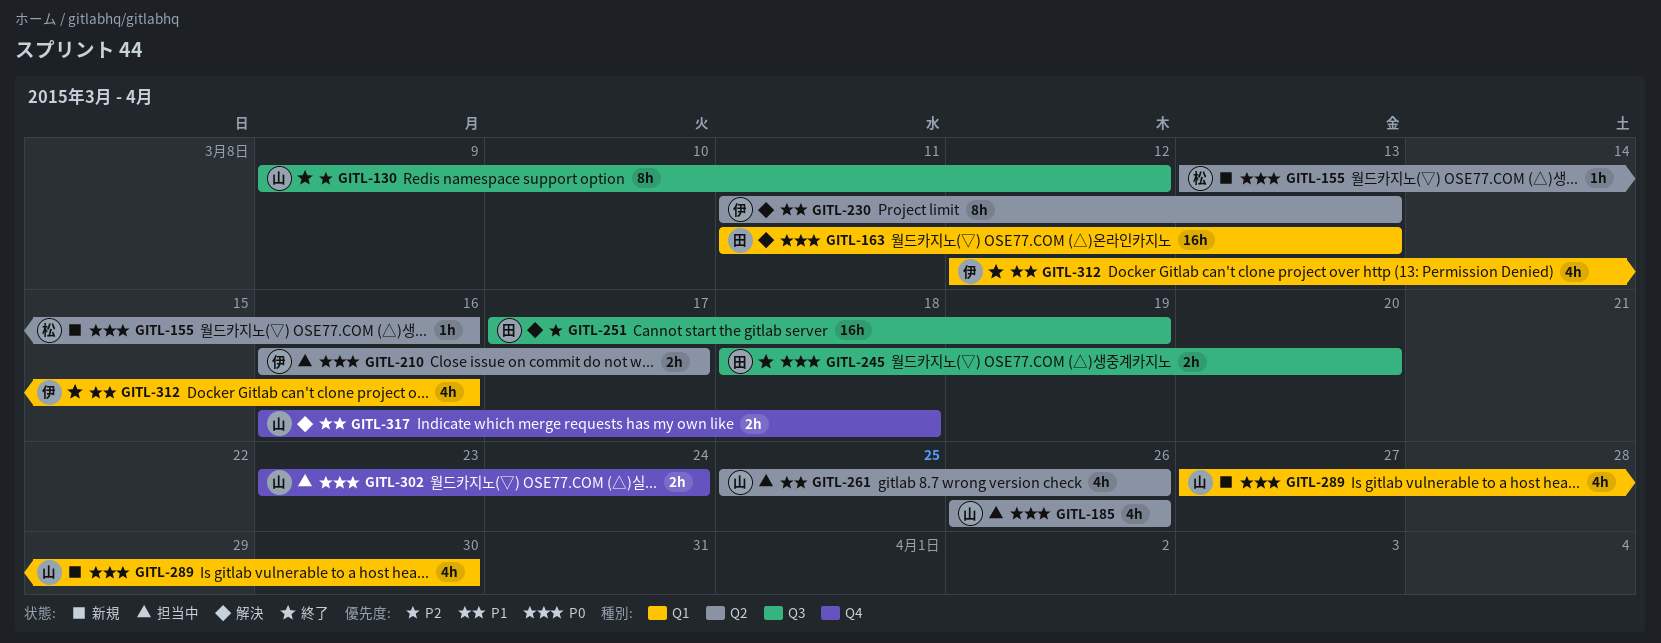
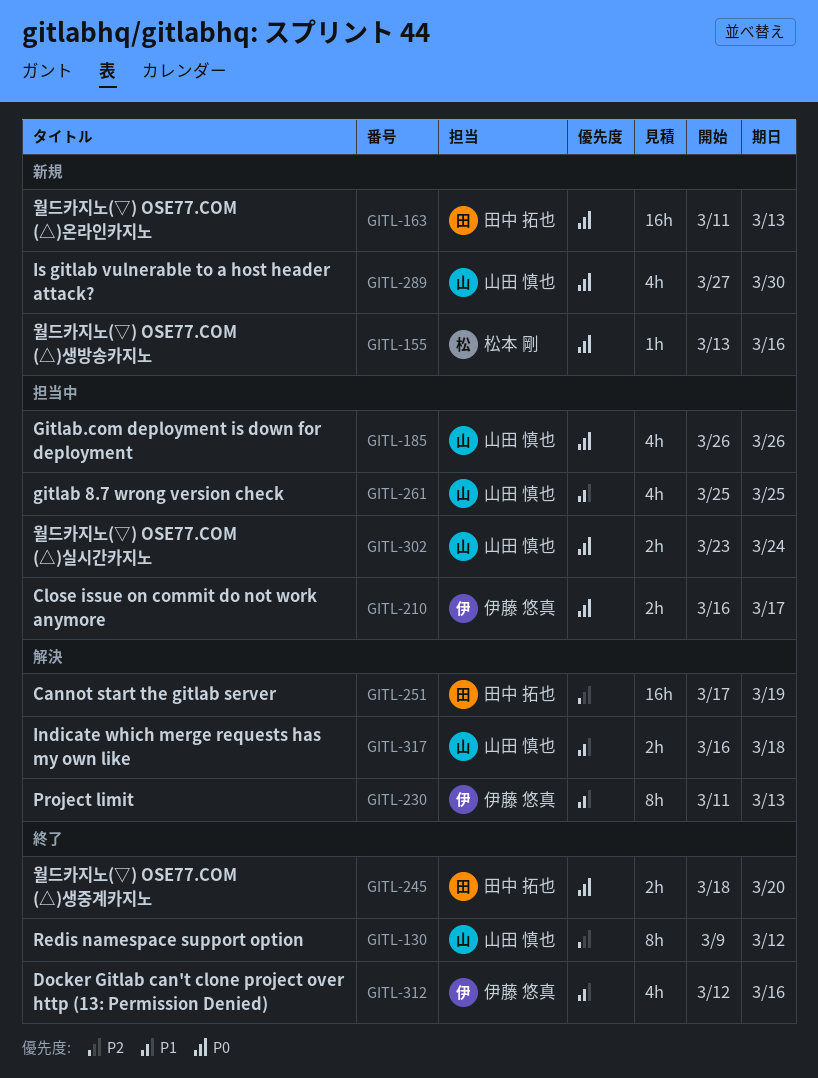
GITL-163, status: 解決 -> 新規
GITL-261, due: Mar 26 -> Mar 25

